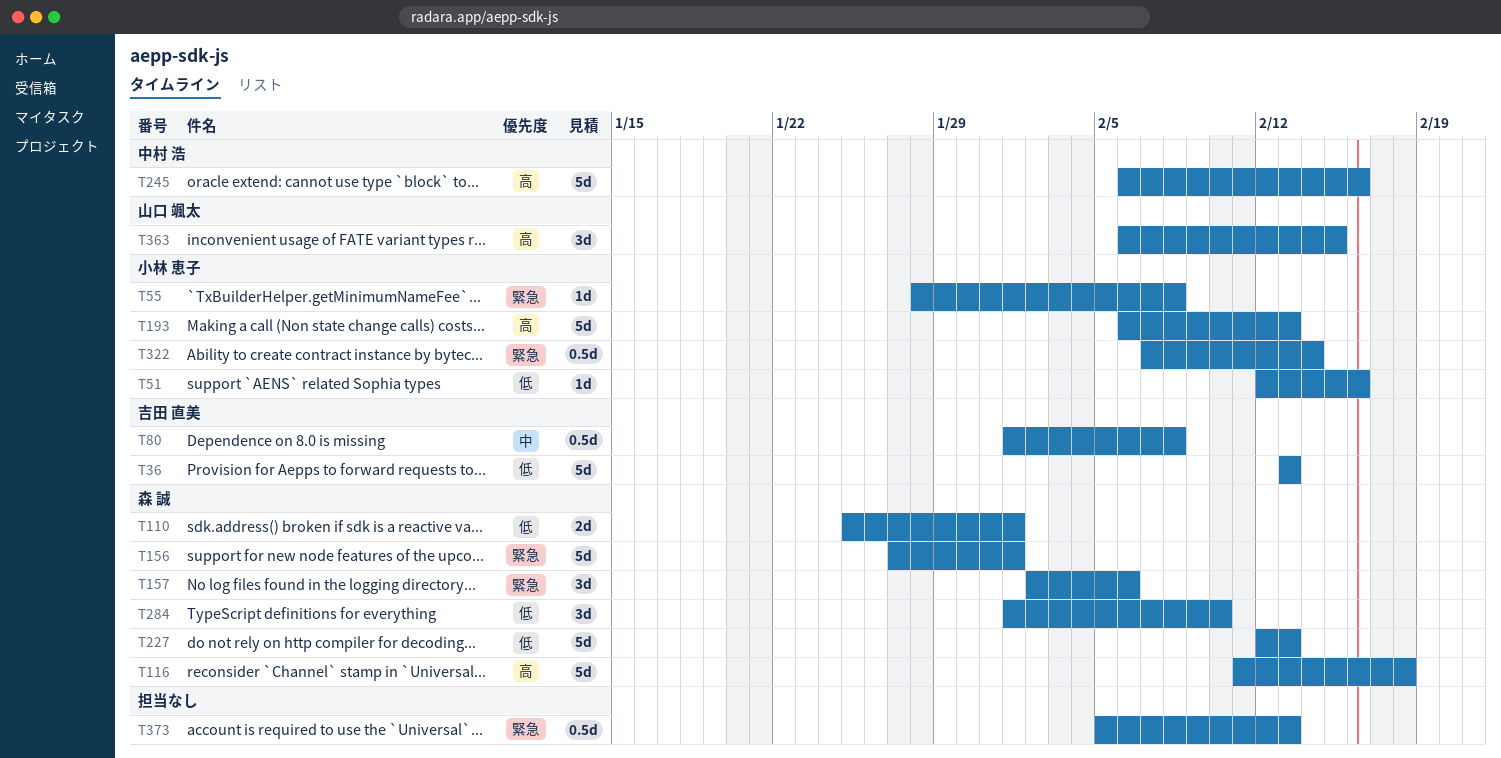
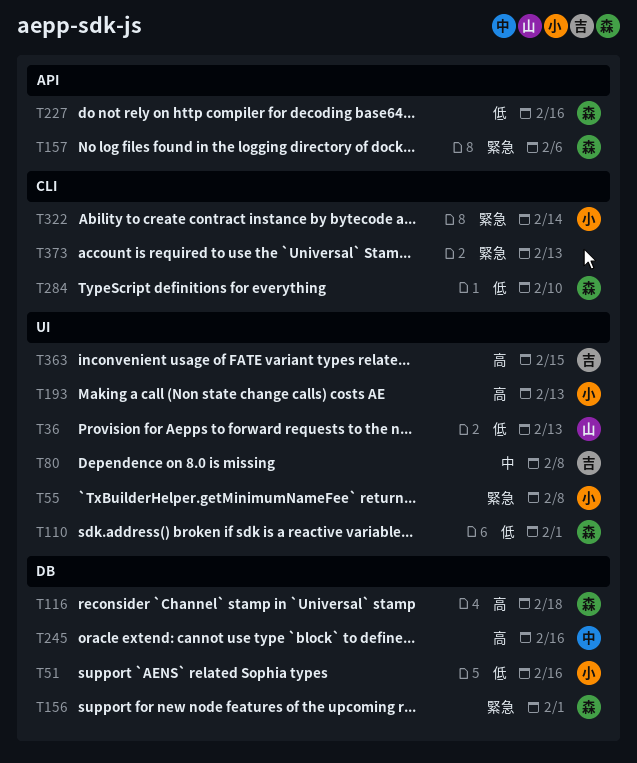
T36, owner: 吉田 直美 -> 山口 颯太
T227, due: Feb 13 -> Feb 16
T363, owner: 山口 颯太 -> 吉田 直美

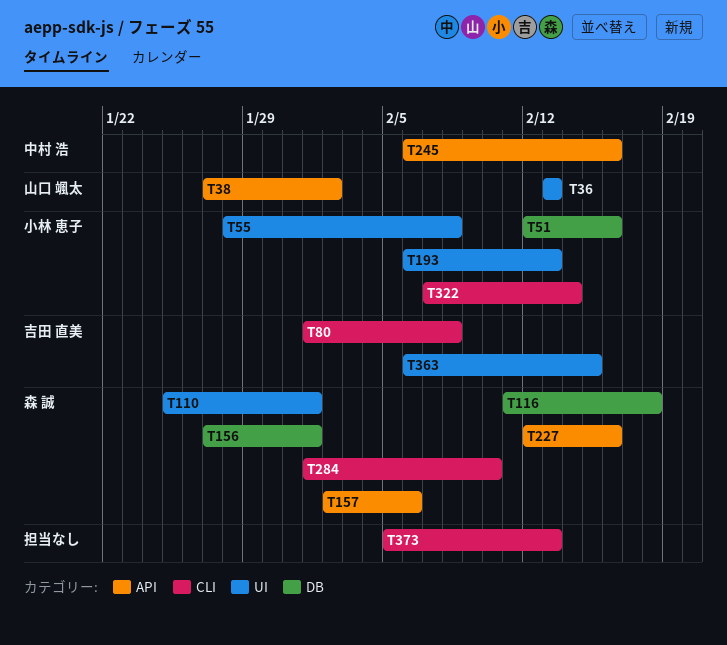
T38: none -> present
T80, label: UI -> CLI
T245, label: DB -> API

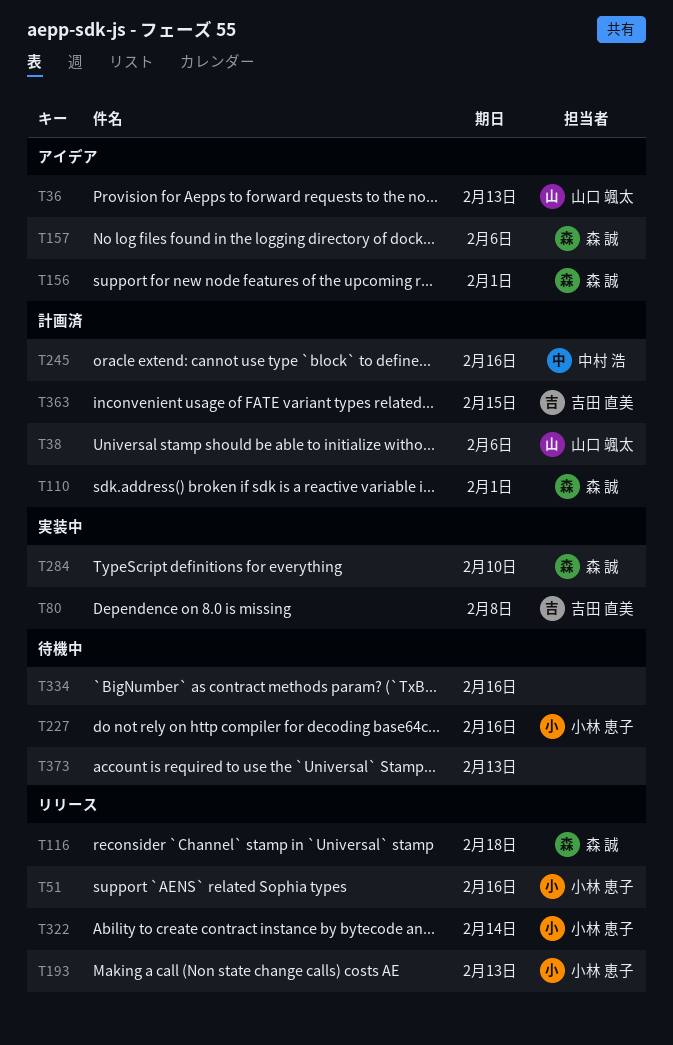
T38, due: Feb 2 -> Feb 6
T55: present -> none
T227, owner: 森 誠 -> 小林 恵子
T334: none -> present

